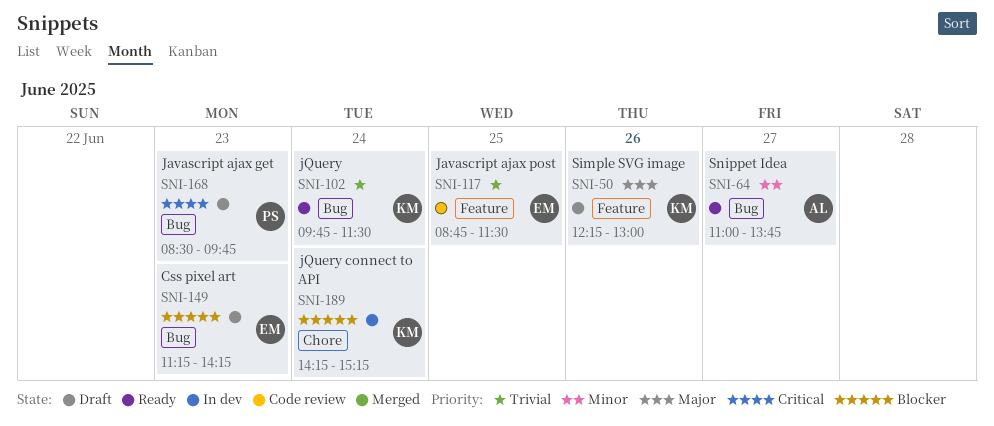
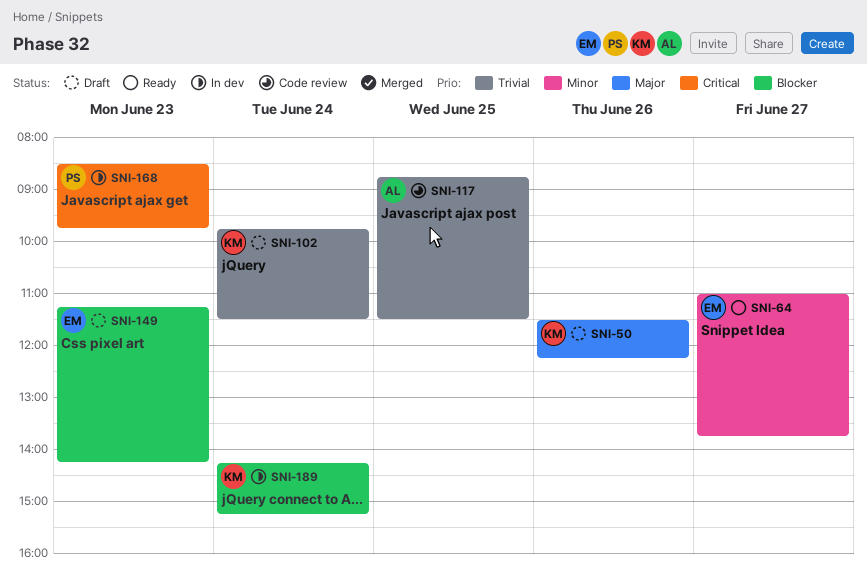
SNI-50, begins: 12:15 -> 11:30
SNI-50, ends: 13:00 -> 12:15
SNI-64, owner: AL -> EM
SNI-102, status: Ready -> Draft
SNI-117, owner: EM -> AL
SNI-168, status: Draft -> In dev

